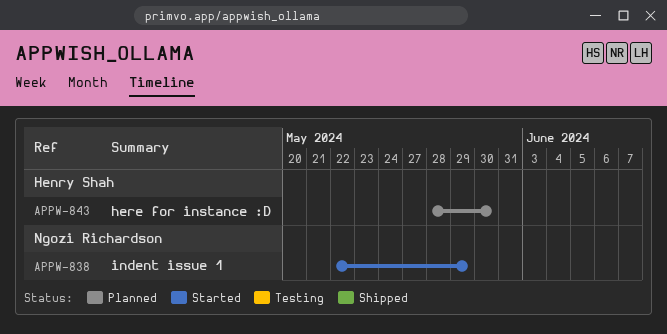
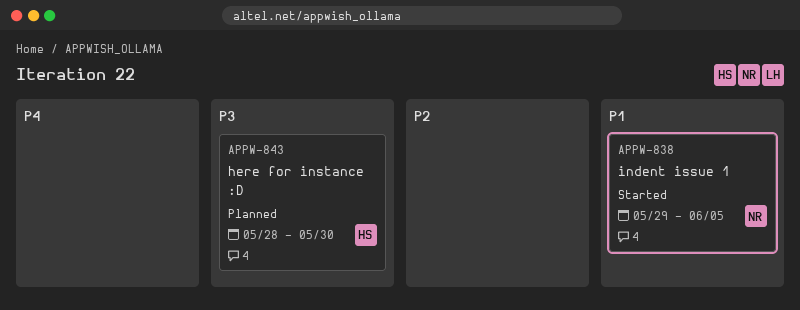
APPW-838, start: May 22 -> May 29
APPW-838, due: May 29 -> Jun 5

